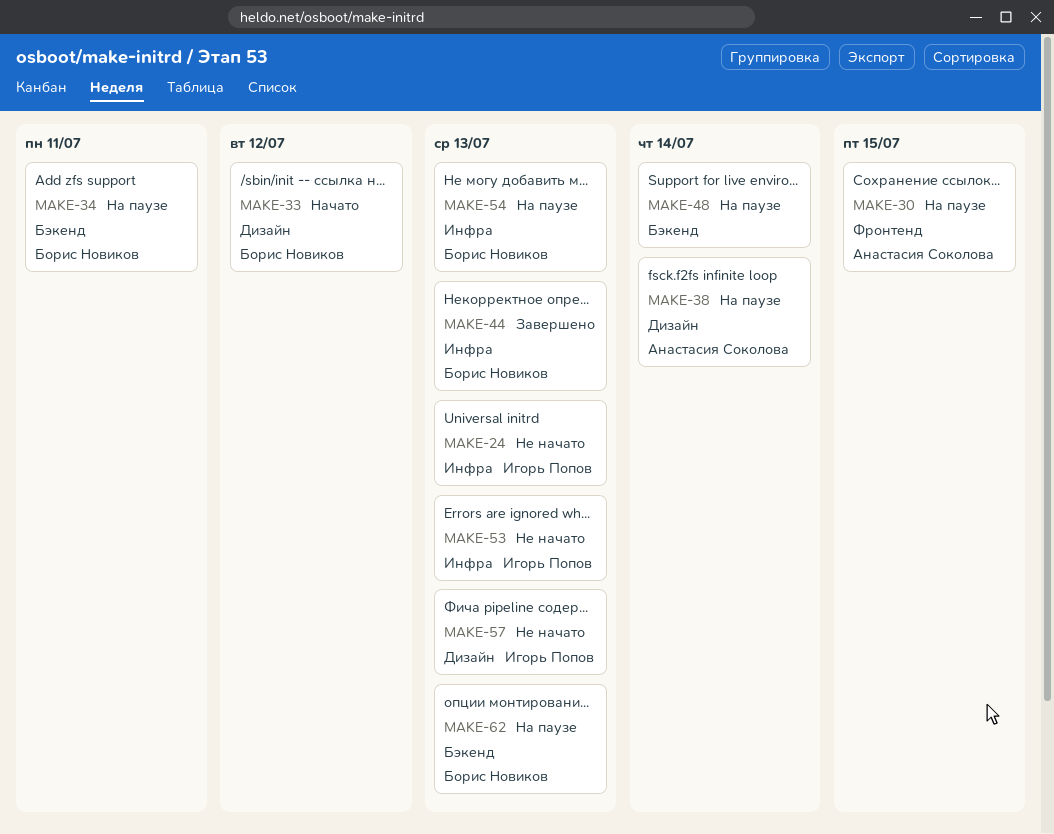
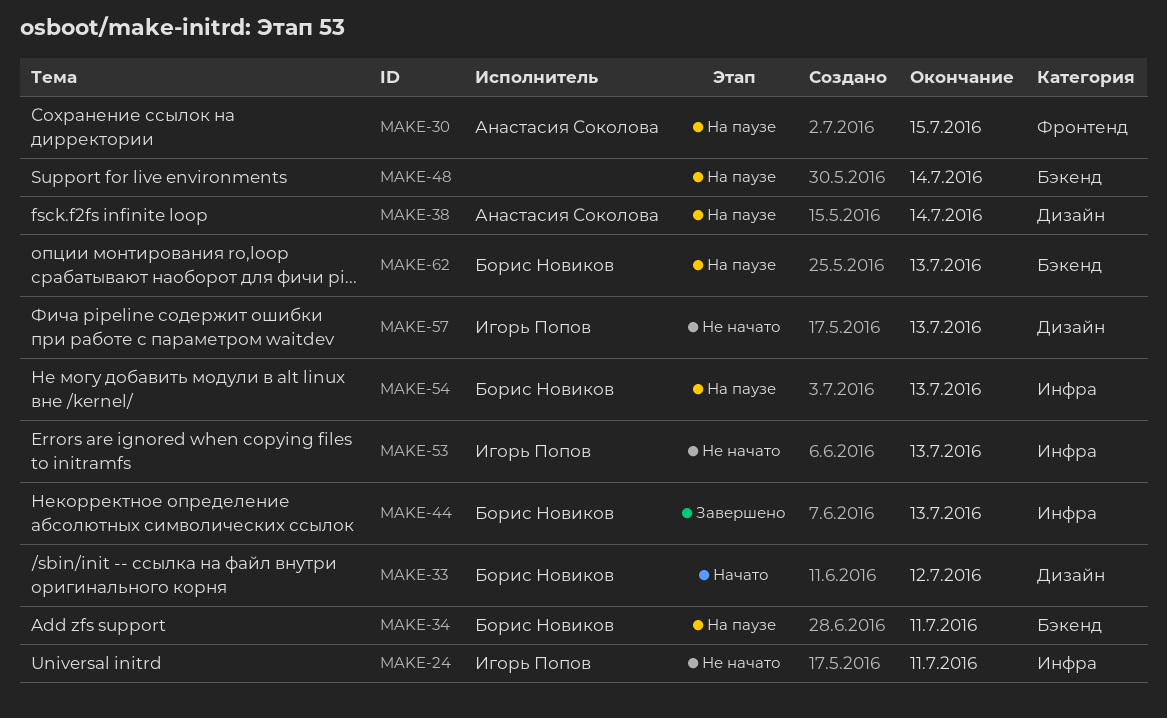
MAKE-24, due: Jul 13 -> Jul 11

